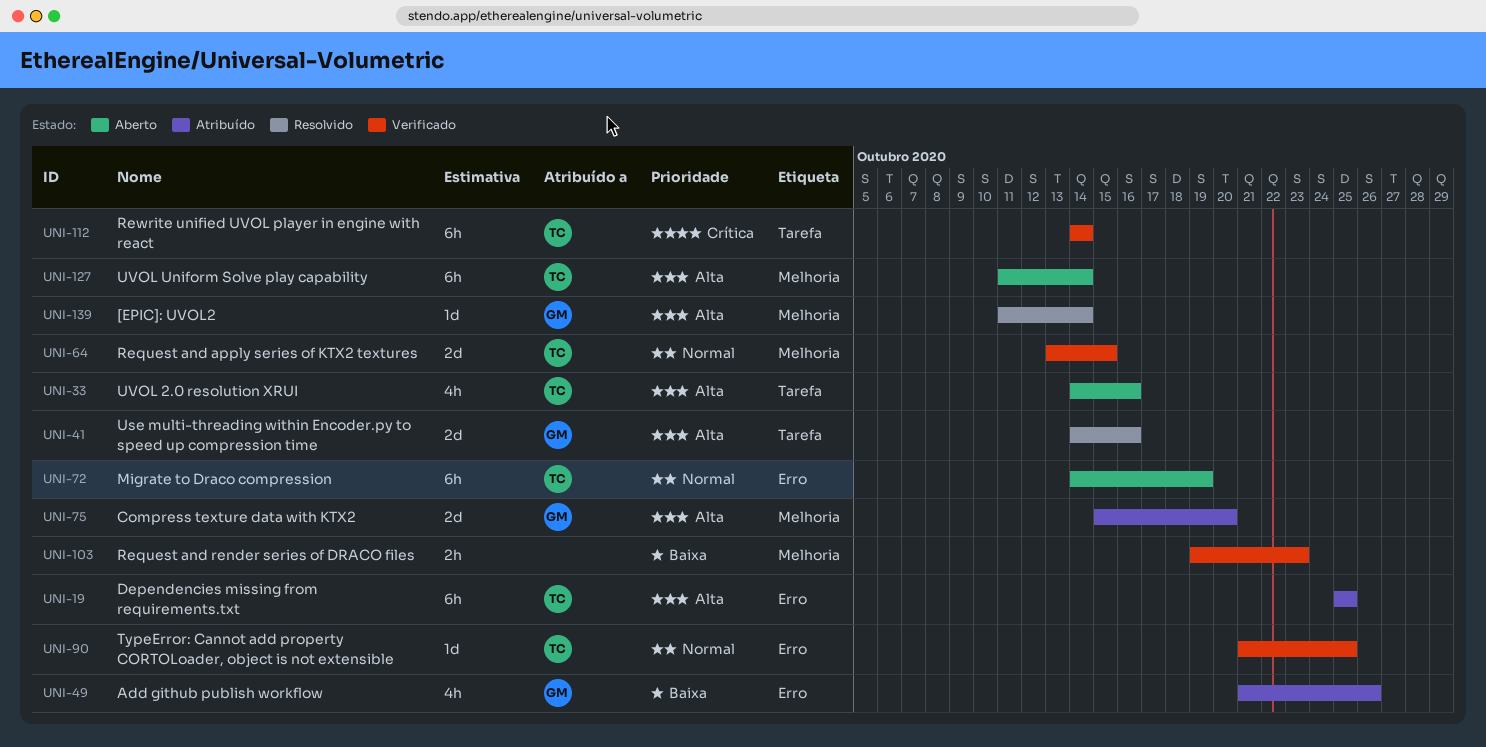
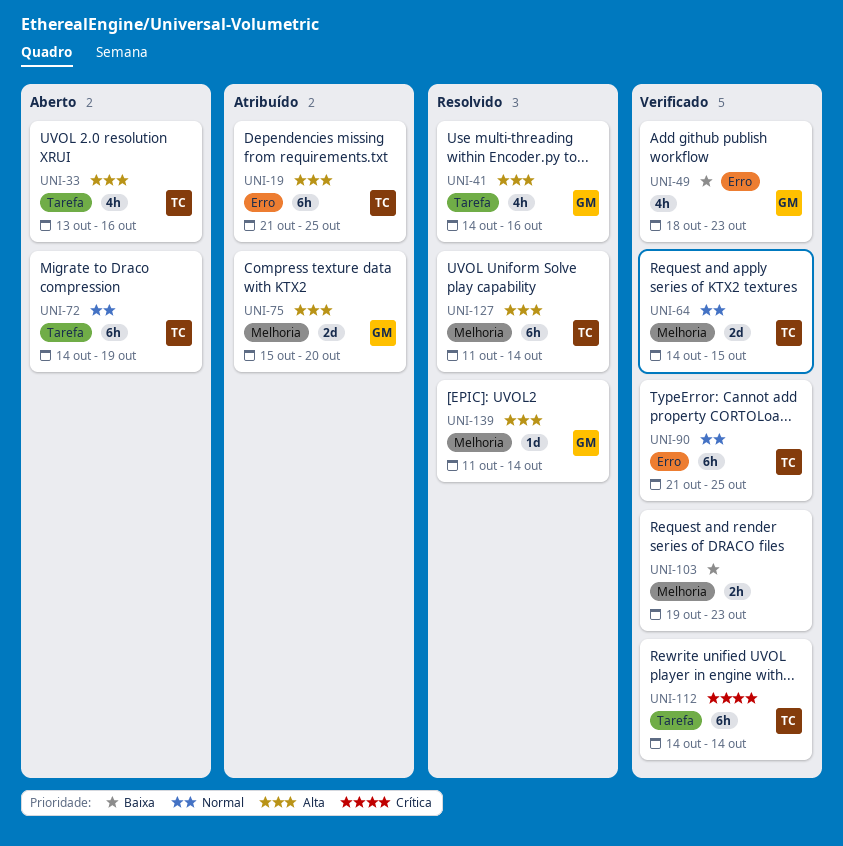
UNI-19, start: Oct 25 -> Oct 21
UNI-33, start: Oct 14 -> Oct 13
UNI-41, estimate: 2d -> 4h
UNI-49, status: Atribuído -> Verificado
UNI-49, start: Oct 21 -> Oct 18
UNI-49, due: Oct 26 -> Oct 23
UNI-64, start: Oct 13 -> Oct 14
UNI-72, label: Erro -> Tarefa
UNI-90, estimate: 1d -> 6h
UNI-127, status: Aberto -> Resolvido

